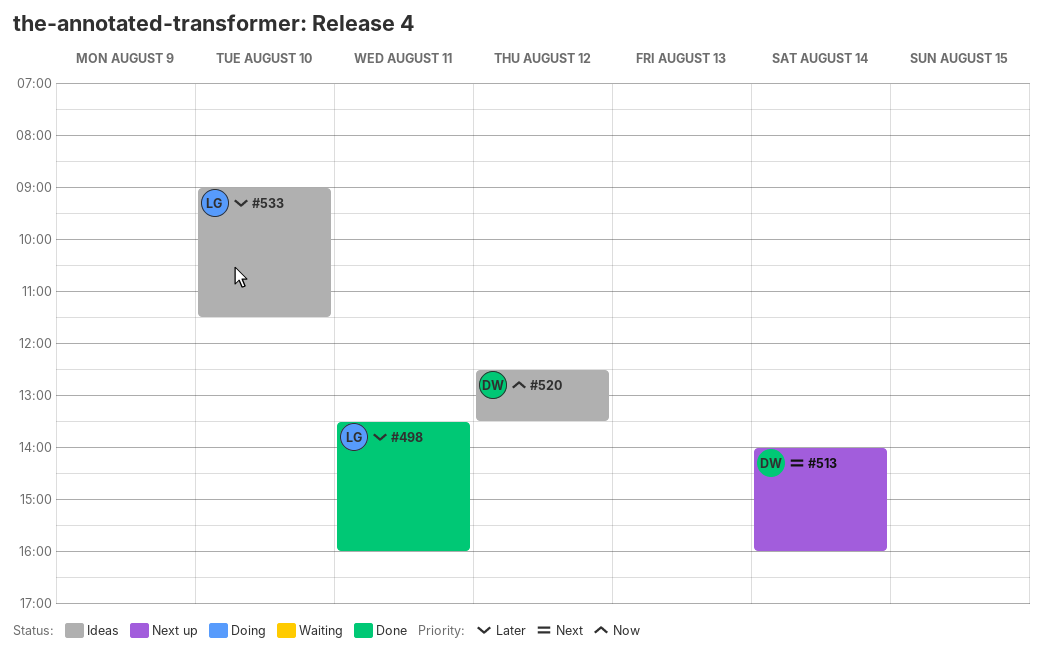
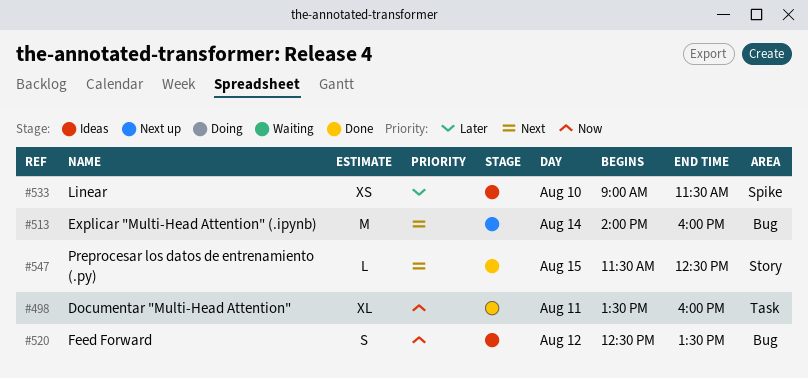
#498, priority: Later -> Now
#547: none -> present

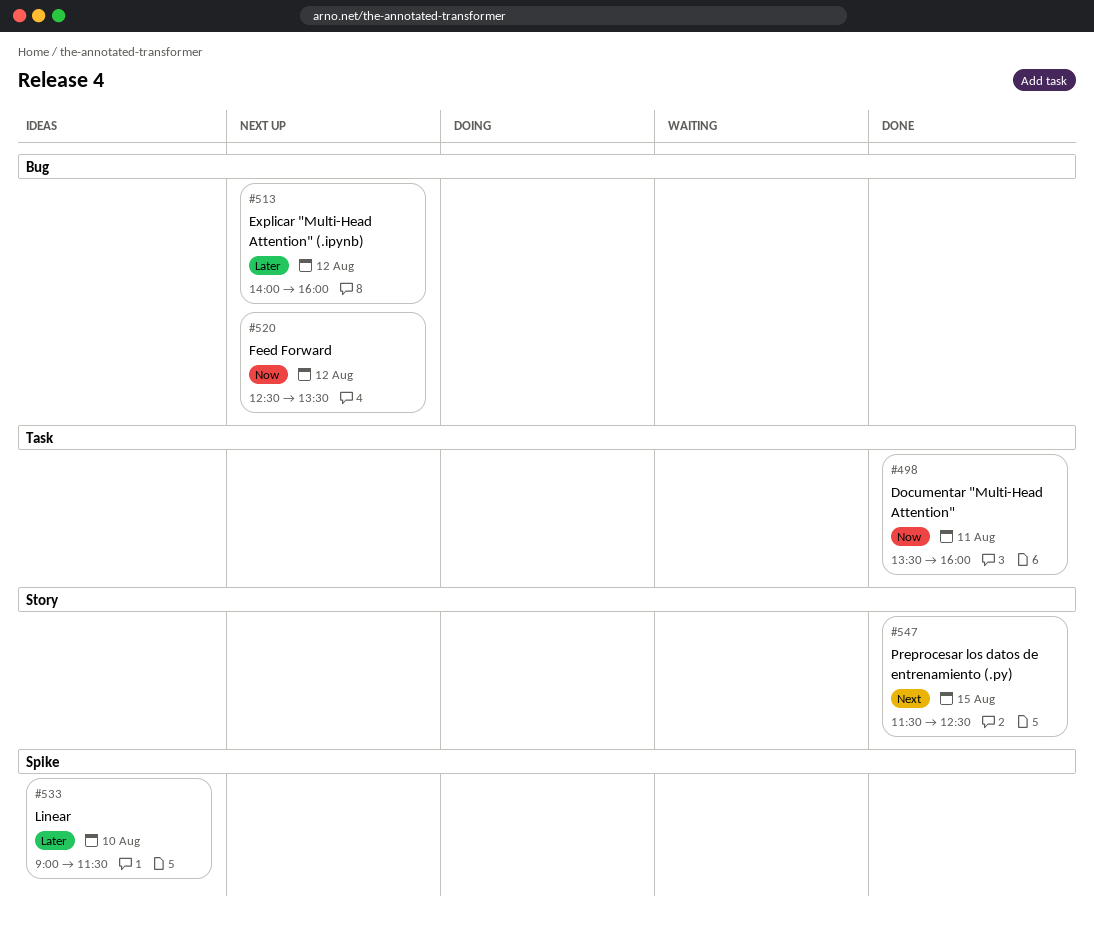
#513, priority: Next -> Later
#513, day: Aug 14 -> Aug 12
#520, status: Ideas -> Next up

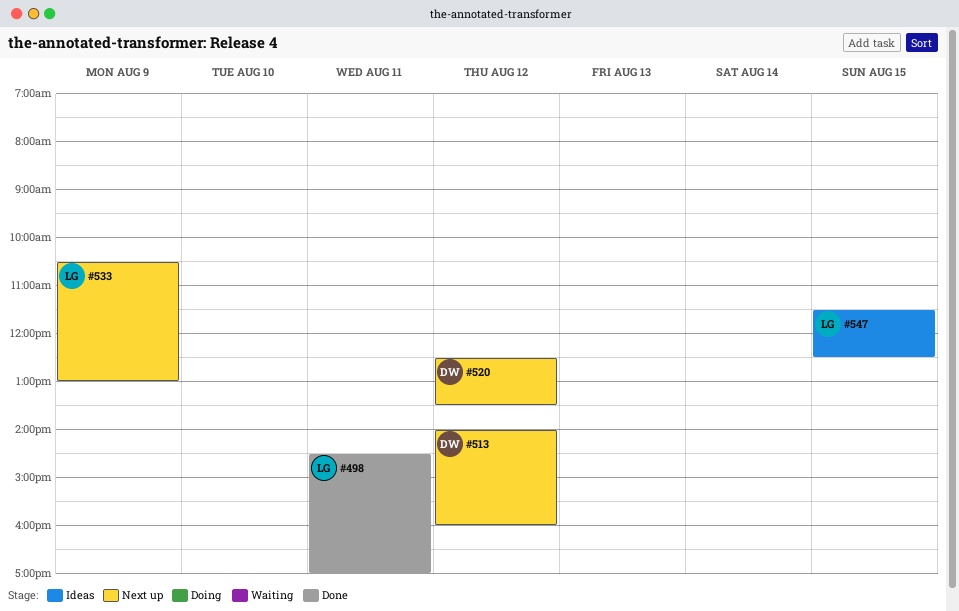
#498, begins: 13:30 -> 14:30
#498, ends: 16:00 -> 17:00
#533, status: Ideas -> Next up
#533, day: Aug 10 -> Aug 9
#533, begins: 09:00 -> 10:30
#533, ends: 11:30 -> 13:00
#547, status: Done -> Ideas

